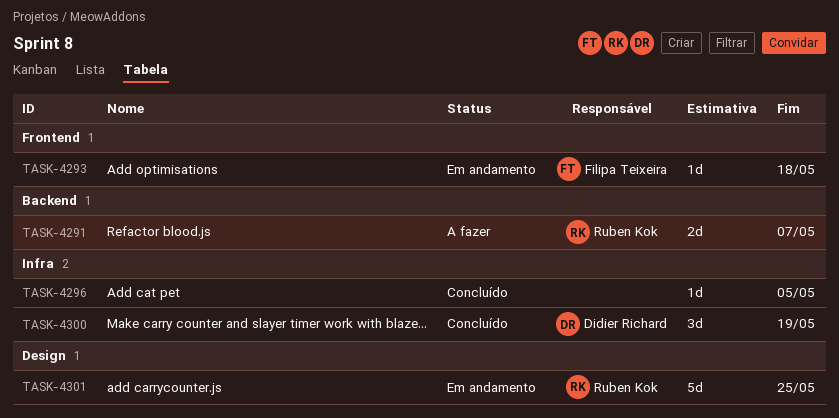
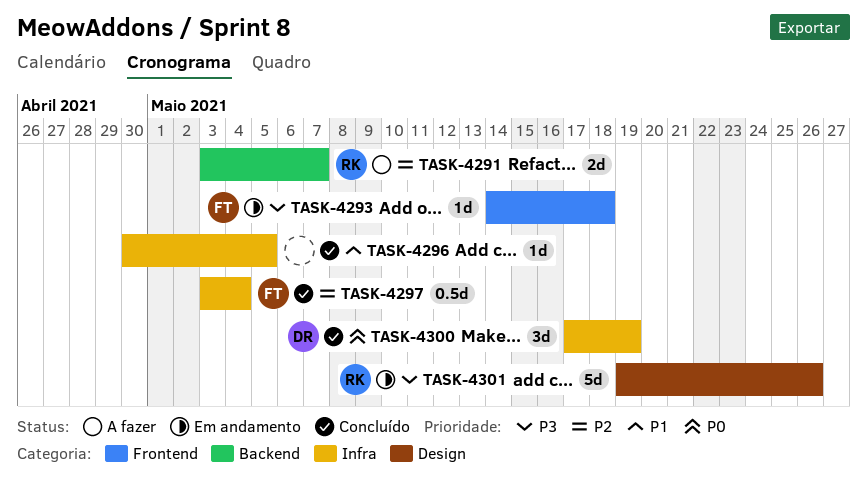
TASK-4297: none -> present
TASK-4301, due: May 25 -> May 26

